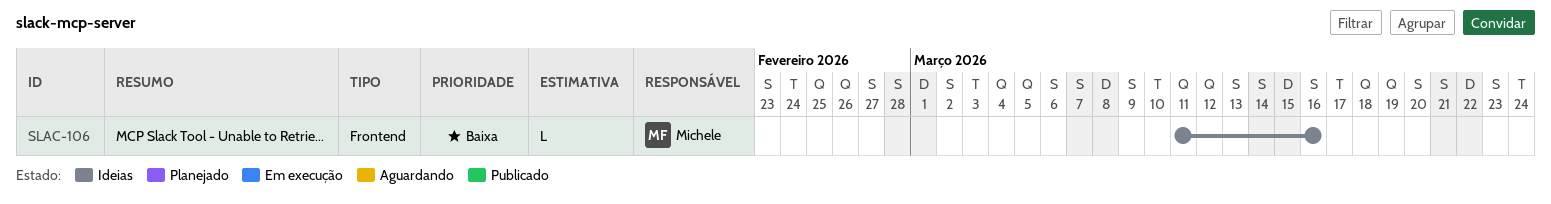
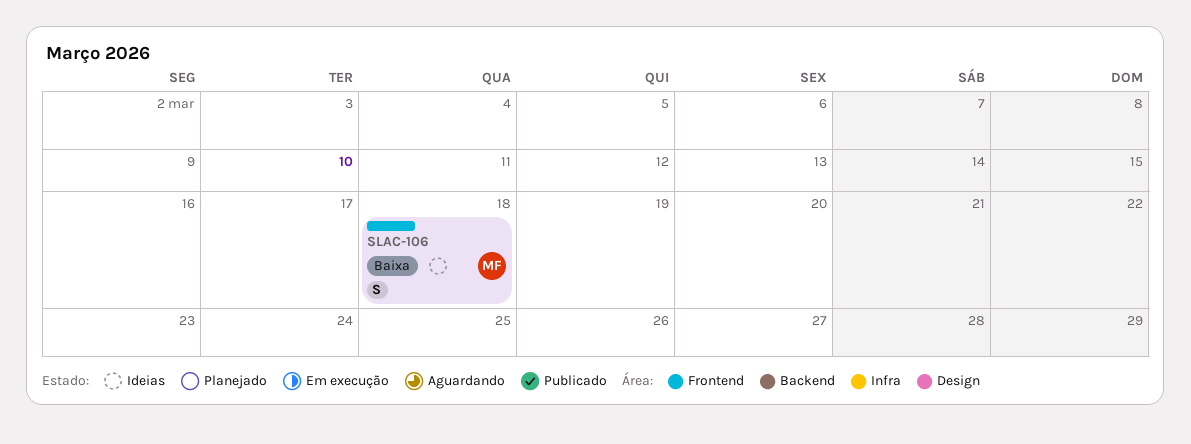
SLAC-106, estimate: L -> S
SLAC-106, due: Mar 16 -> Mar 18

